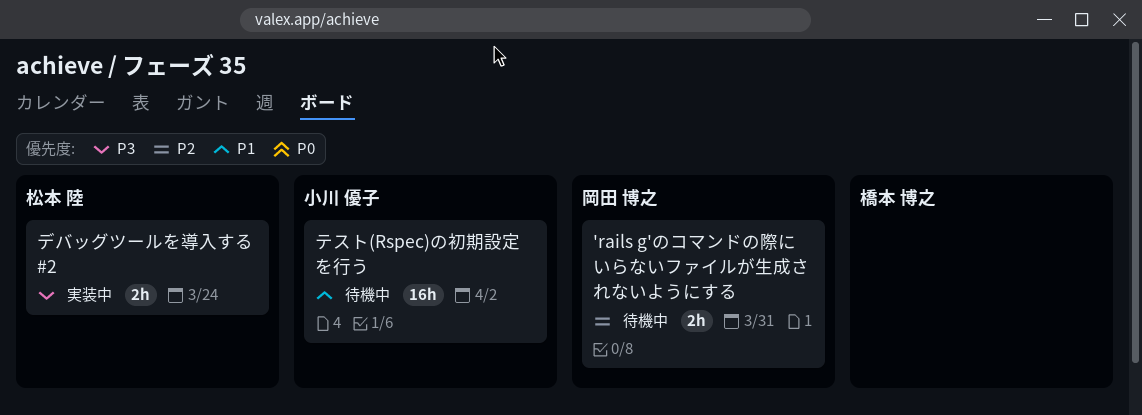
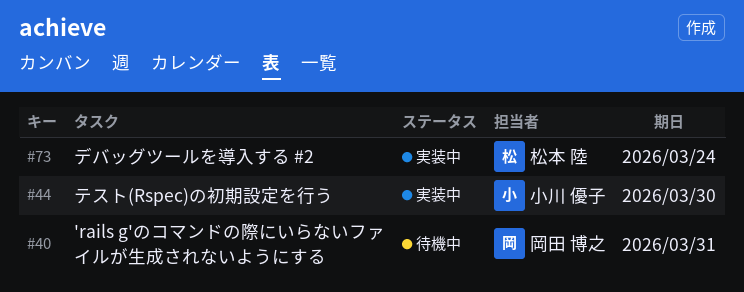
テスト(Rspec)の初期設定を行う, status: 待機中 -> 実装中
テスト(Rspec)の初期設定を行う, due: Apr 2 -> Mar 30

